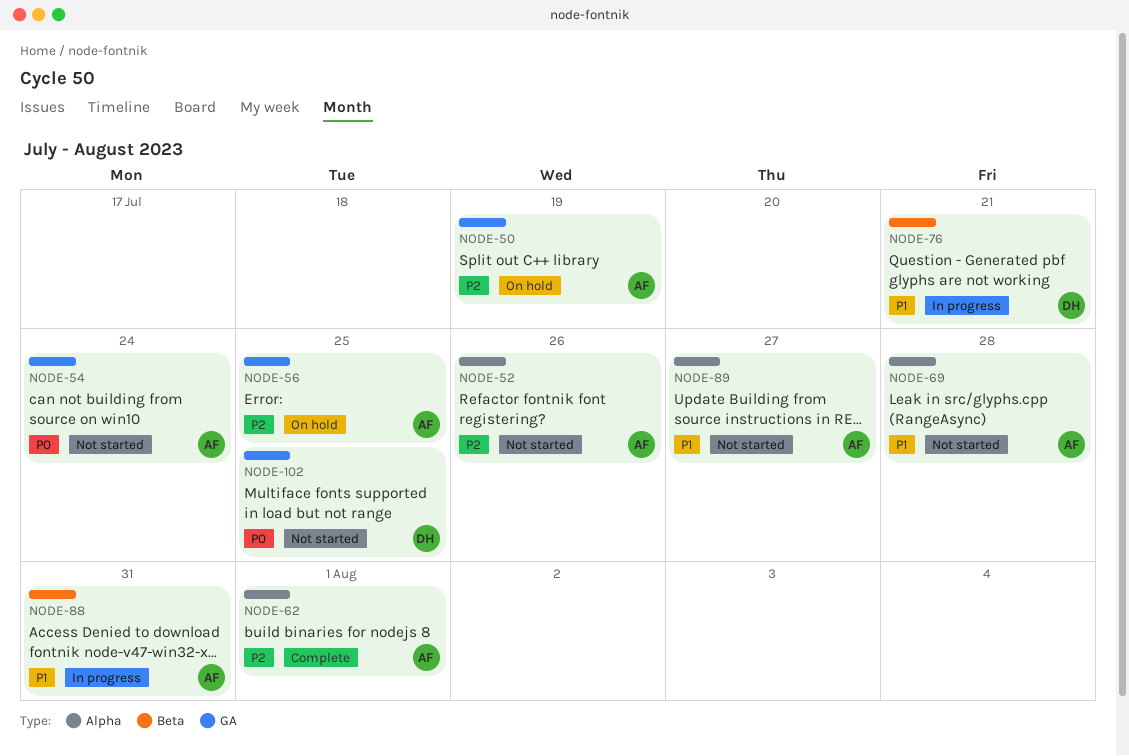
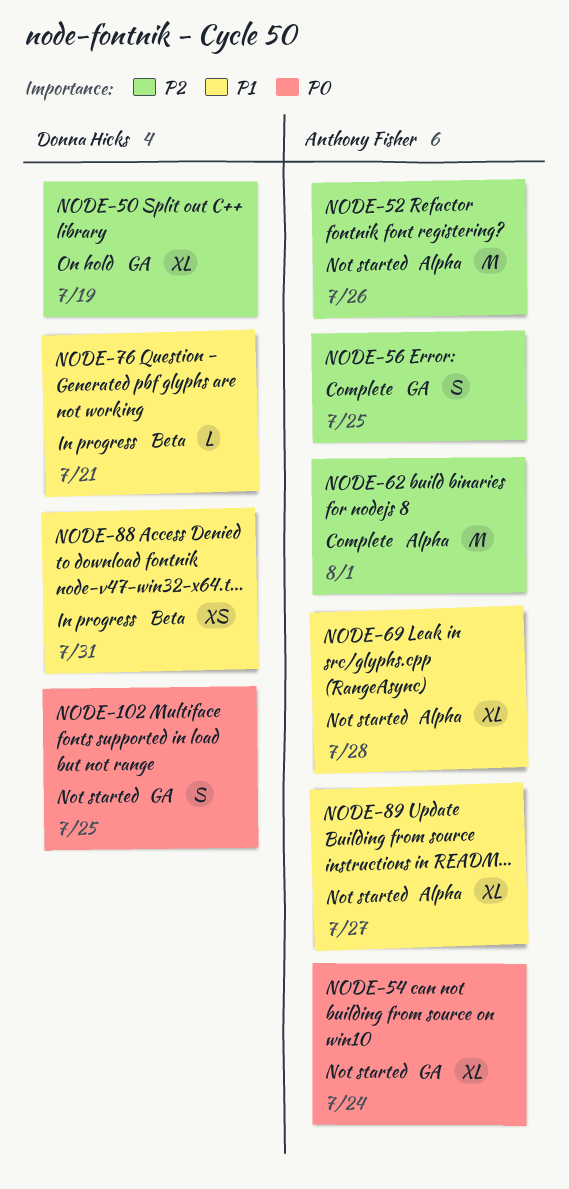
NODE-50, owner: Anthony Fisher -> Donna Hicks
NODE-56, status: On hold -> Complete
NODE-88, owner: Anthony Fisher -> Donna Hicks

